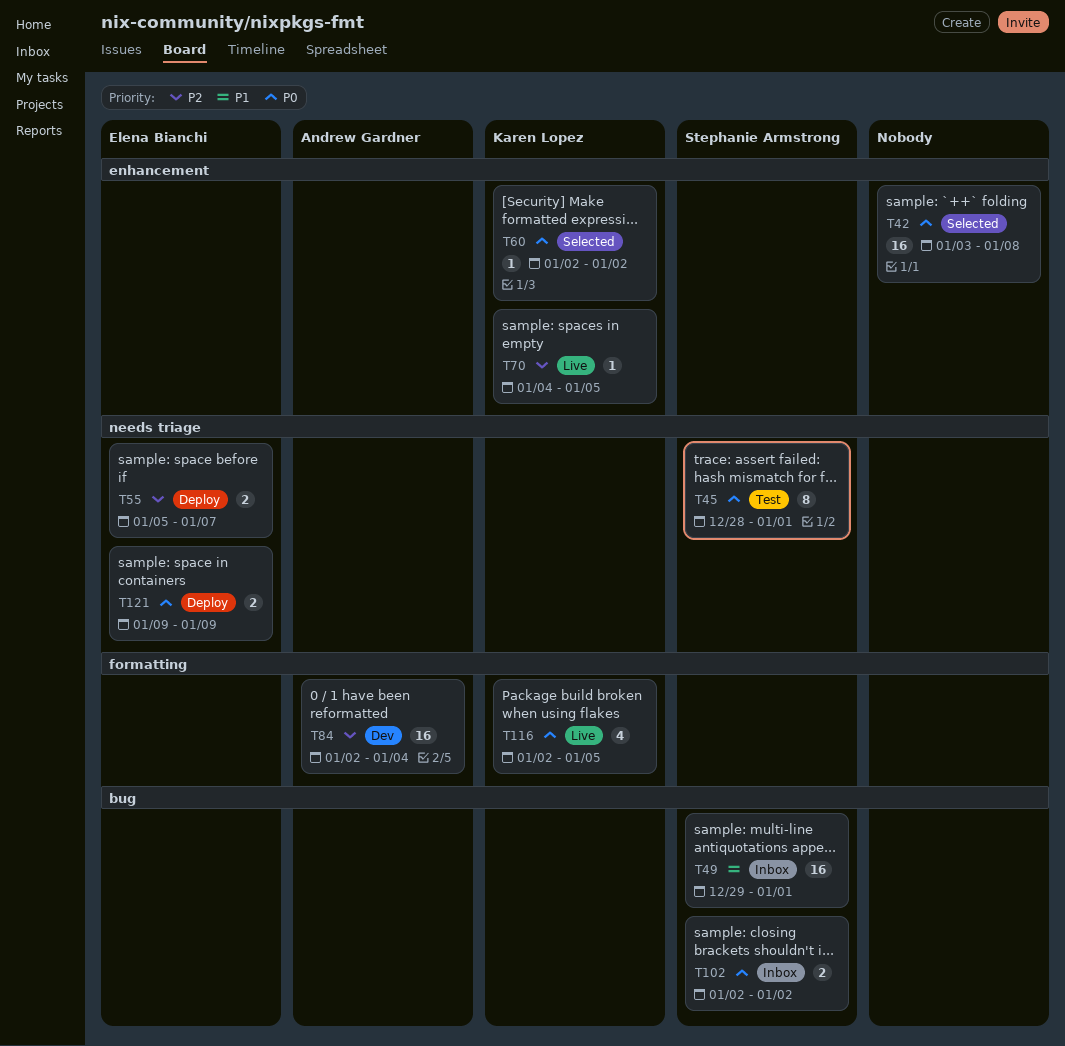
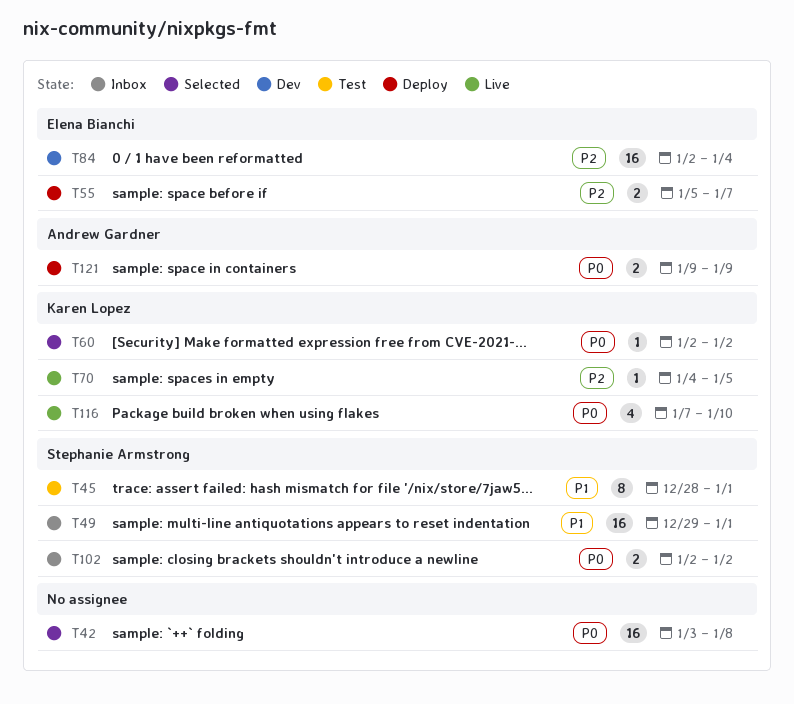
T45, priority: P0 -> P1
T84, owner: Andrew Gardner -> Elena Bianchi
T116, start: Jan 2 -> Jan 7
T116, due: Jan 5 -> Jan 10
T121, owner: Elena Bianchi -> Andrew Gardner

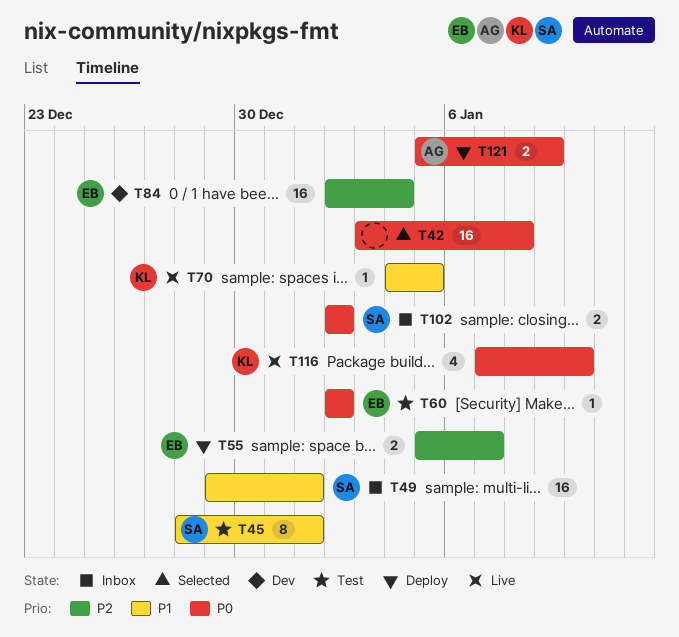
T60, status: Selected -> Test
T60, owner: Karen Lopez -> Elena Bianchi
T70, priority: P2 -> P1
T121, start: Jan 9 -> Jan 5

